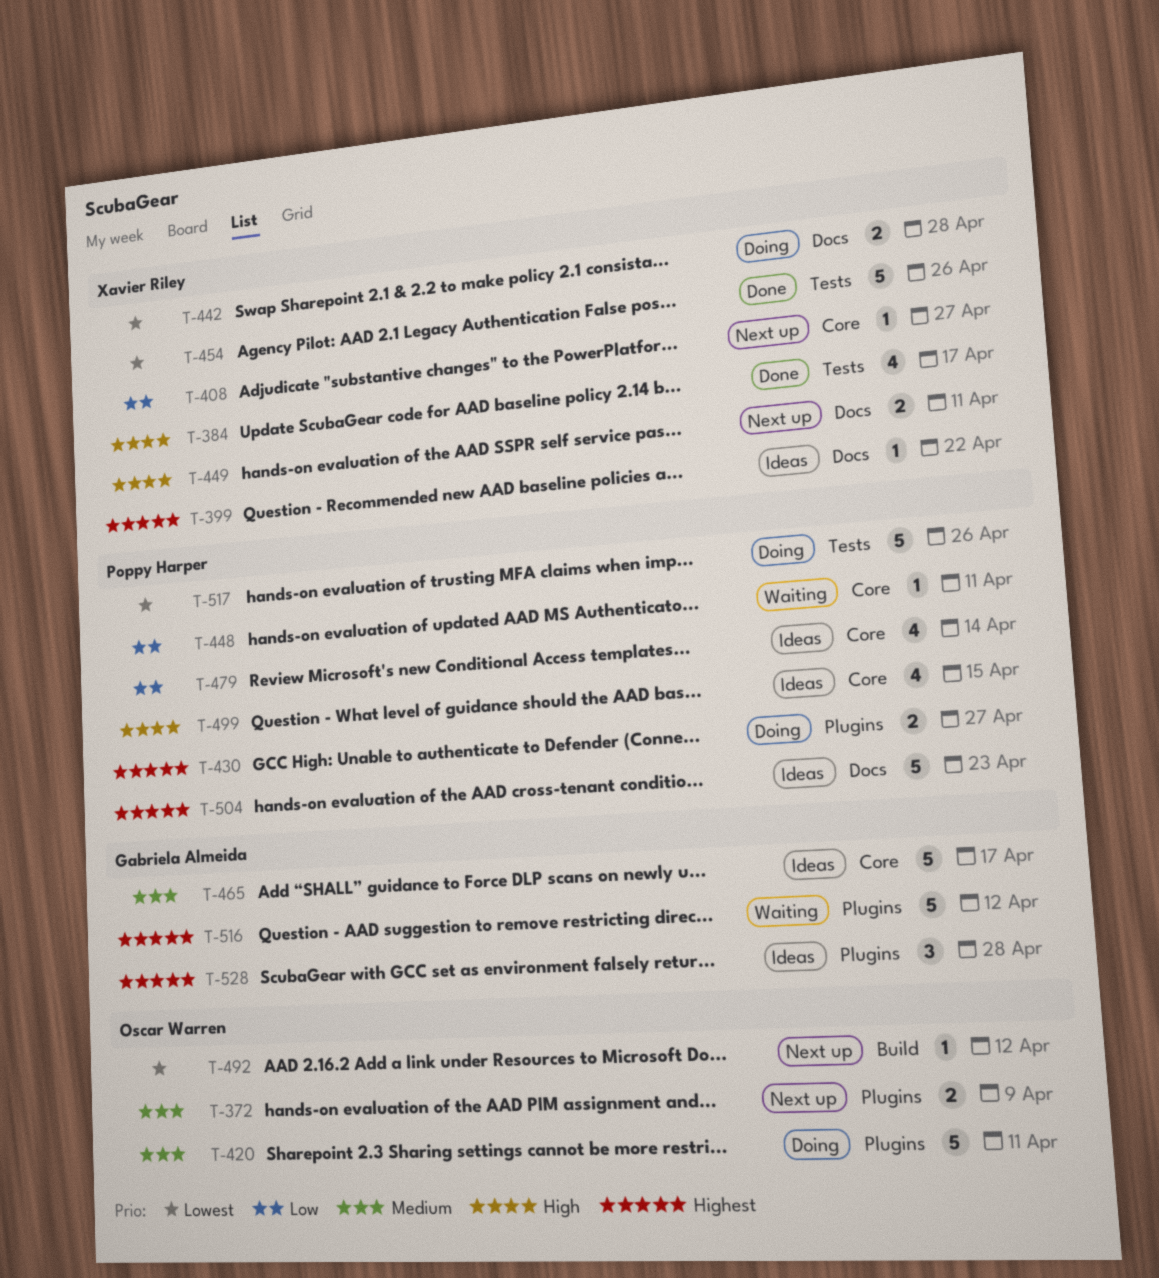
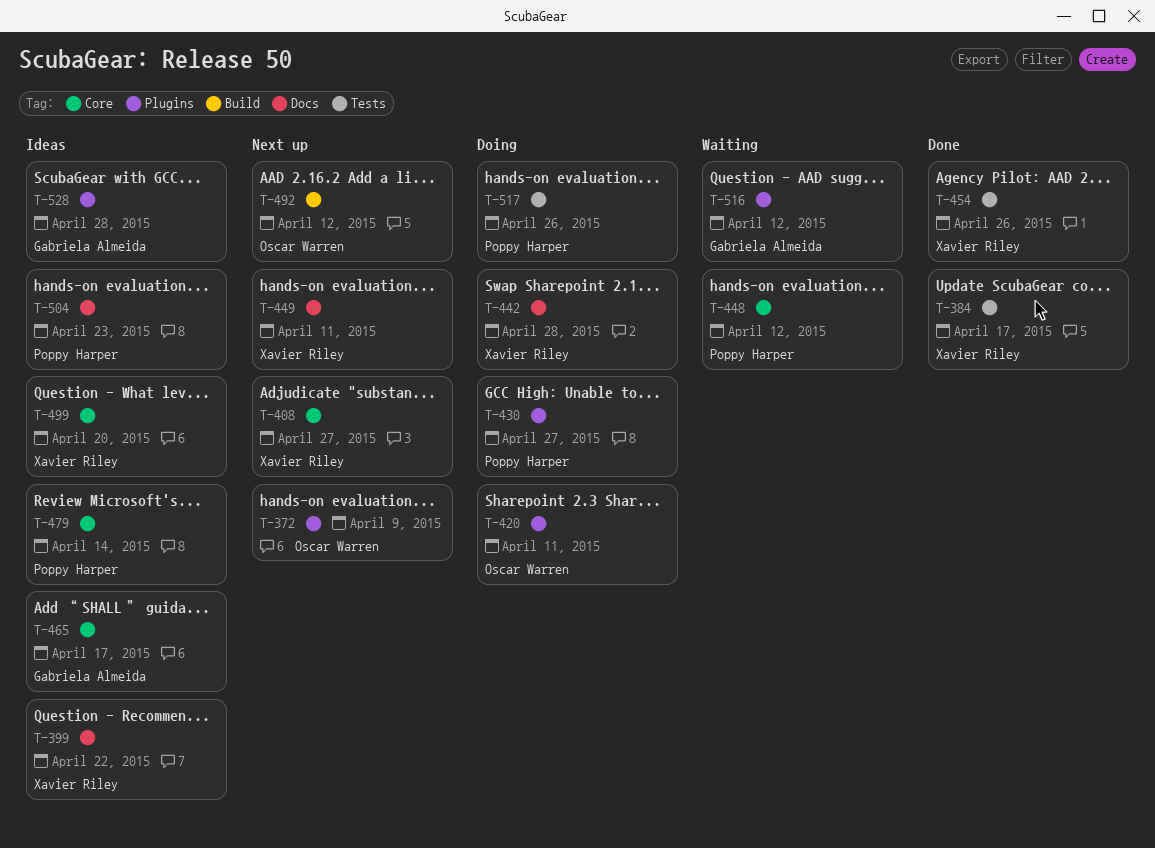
T-448, due: Apr 11 -> Apr 12
T-499, owner: Poppy Harper -> Xavier Riley
T-499, due: Apr 15 -> Apr 20

